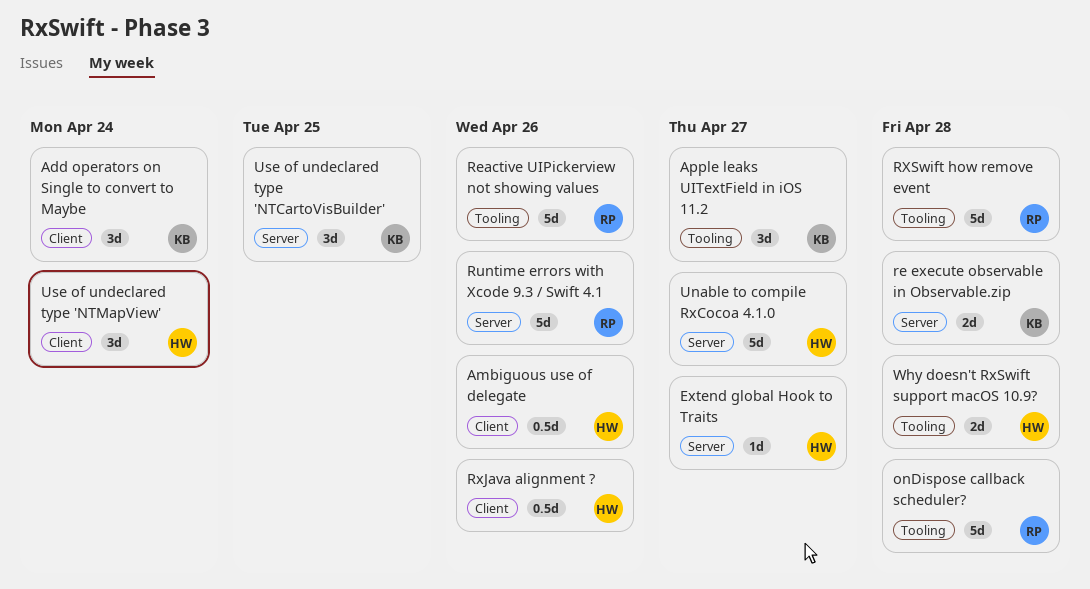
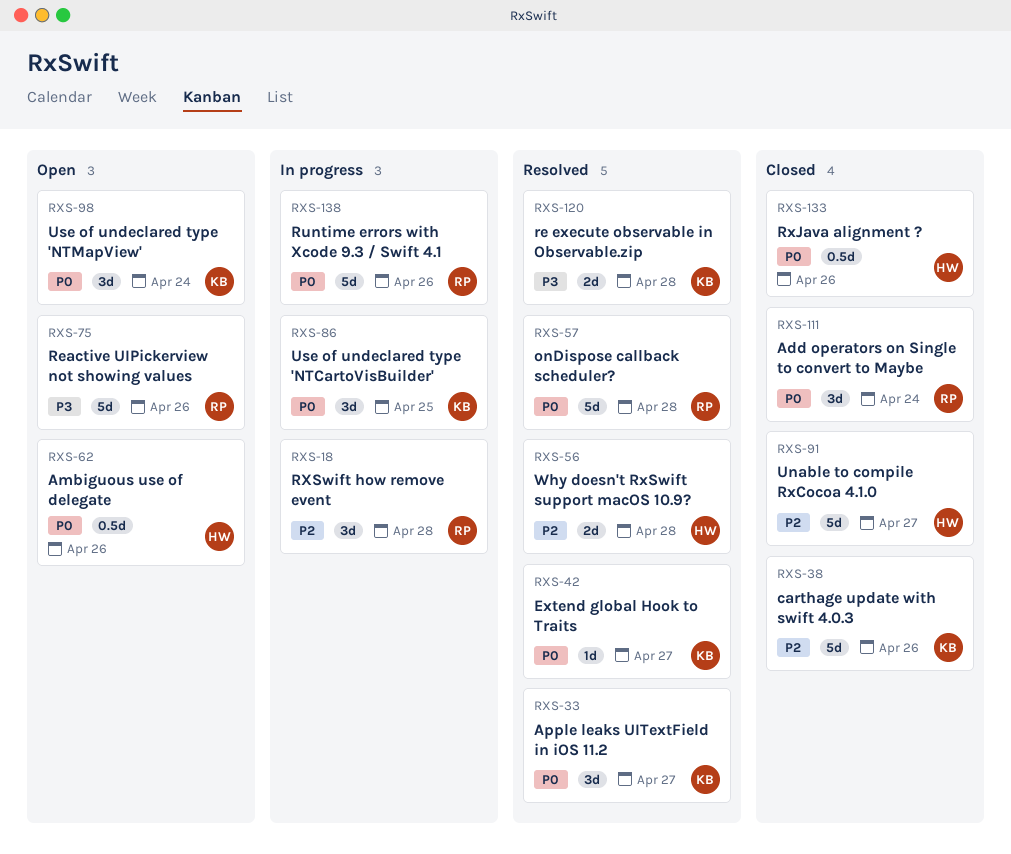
Add operators on Single to convert to Maybe, owner: KB -> RP
carthage update with swift 4.0.3: none -> present
Extend global Hook to Traits, owner: HW -> KB
RXSwift how remove event, estimate: 5d -> 3d
Use of undeclared type 'NTMapView', owner: HW -> KB

